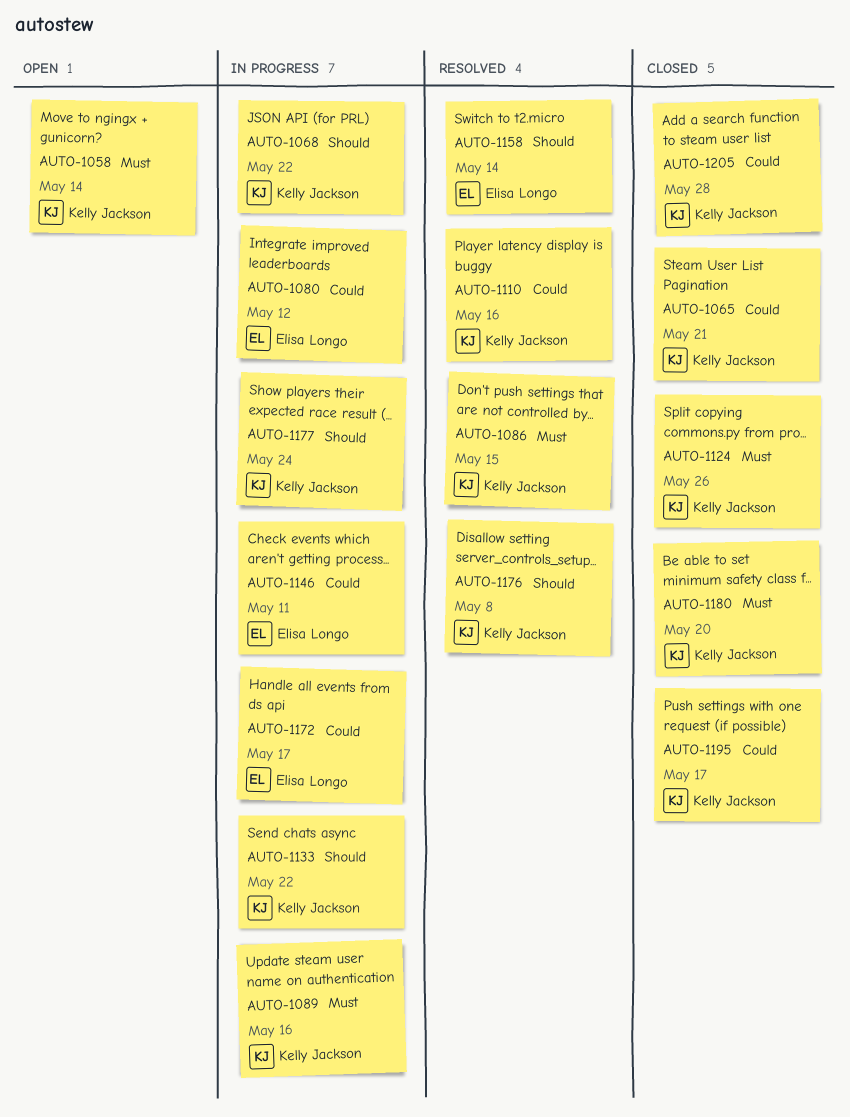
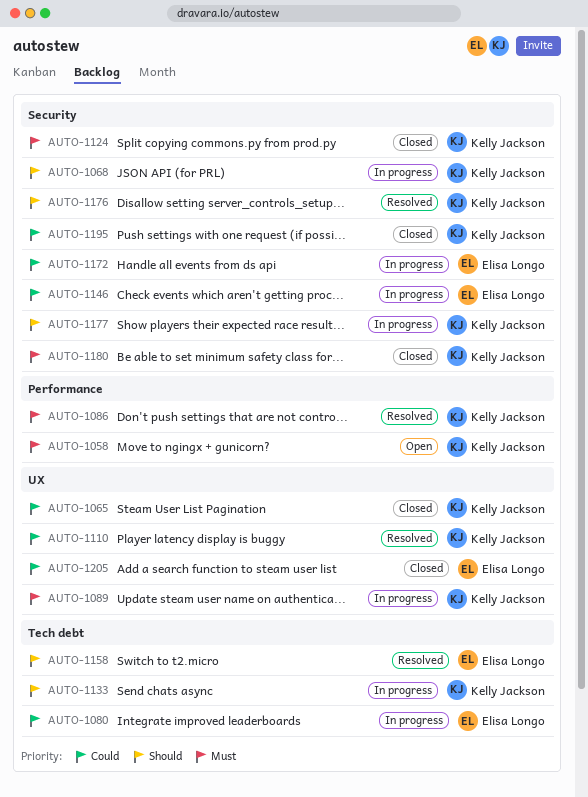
AUTO-1205, owner: Kelly Jackson -> Elisa Longo

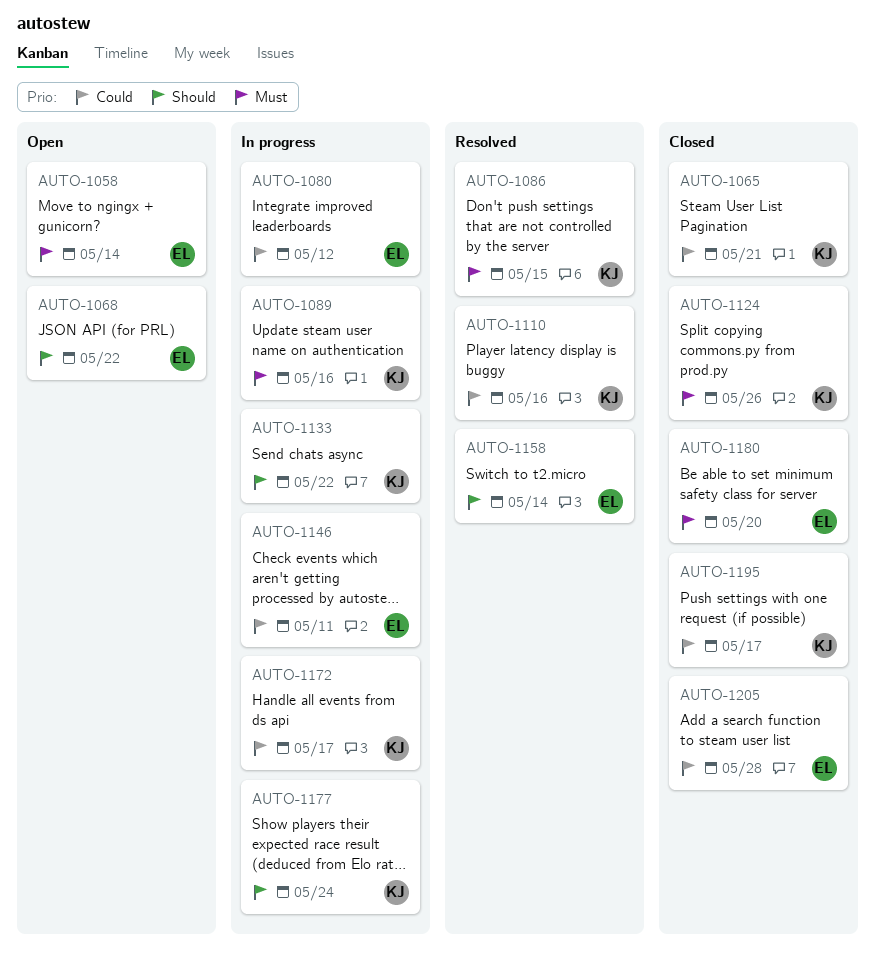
AUTO-1058, owner: Kelly Jackson -> Elisa Longo
AUTO-1068, status: In progress -> Open
AUTO-1068, owner: Kelly Jackson -> Elisa Longo
AUTO-1172, owner: Elisa Longo -> Kelly Jackson
AUTO-1176: present -> none
AUTO-1180, owner: Kelly Jackson -> Elisa Longo

